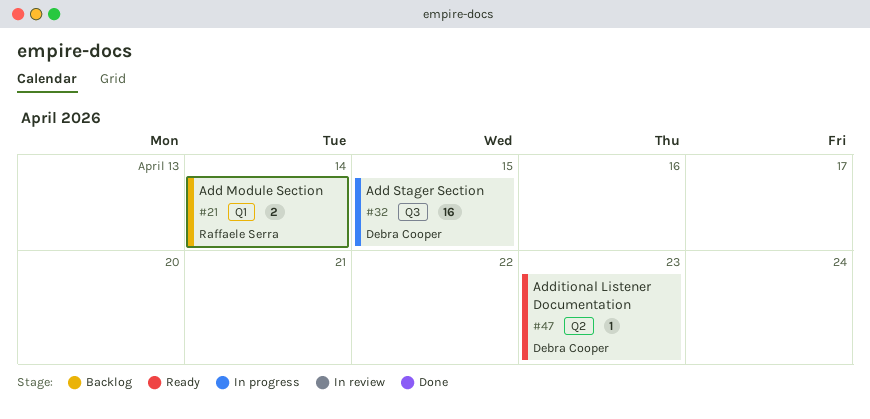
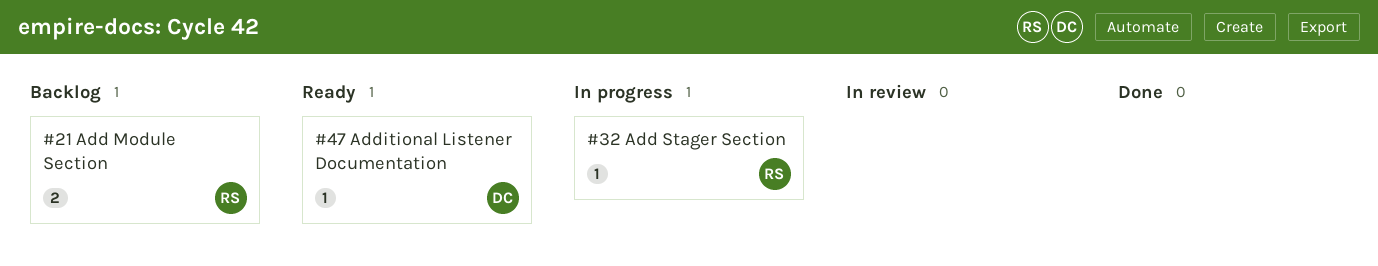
#32, owner: Debra Cooper -> Raffaele Serra
#32, estimate: 16 -> 1

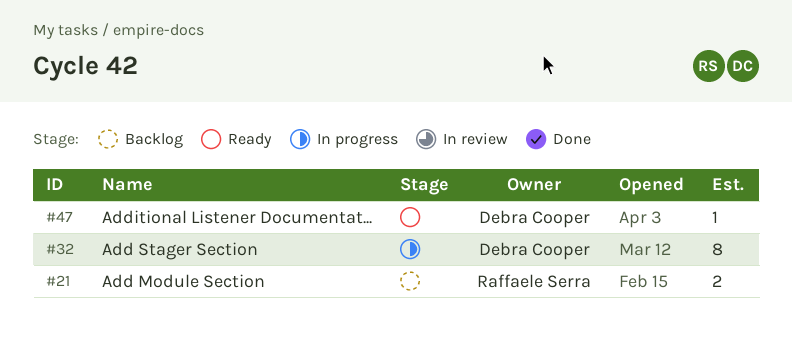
#32, owner: Raffaele Serra -> Debra Cooper
#32, estimate: 1 -> 8

